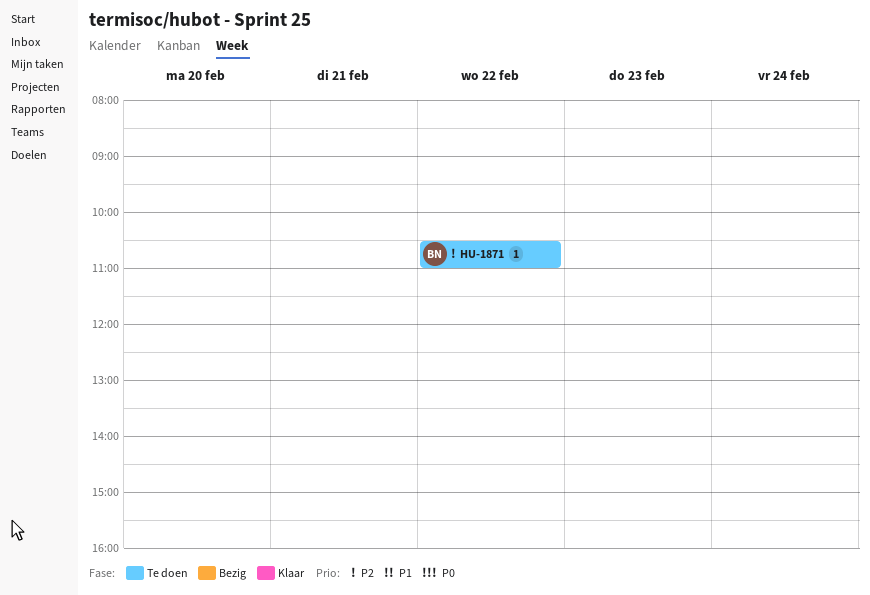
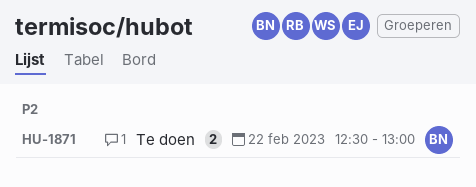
HU-1871, estimate: 1 -> 2
HU-1871, begins: 10:30 -> 12:30
HU-1871, ends: 11:00 -> 13:00

